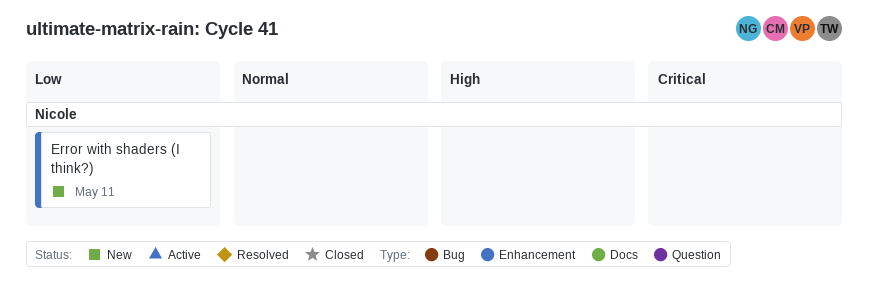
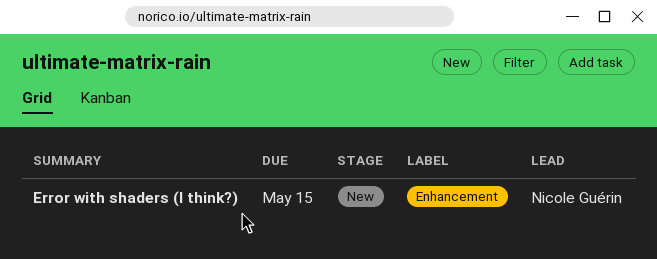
Error with shaders (I think?), due: May 11 -> May 15

